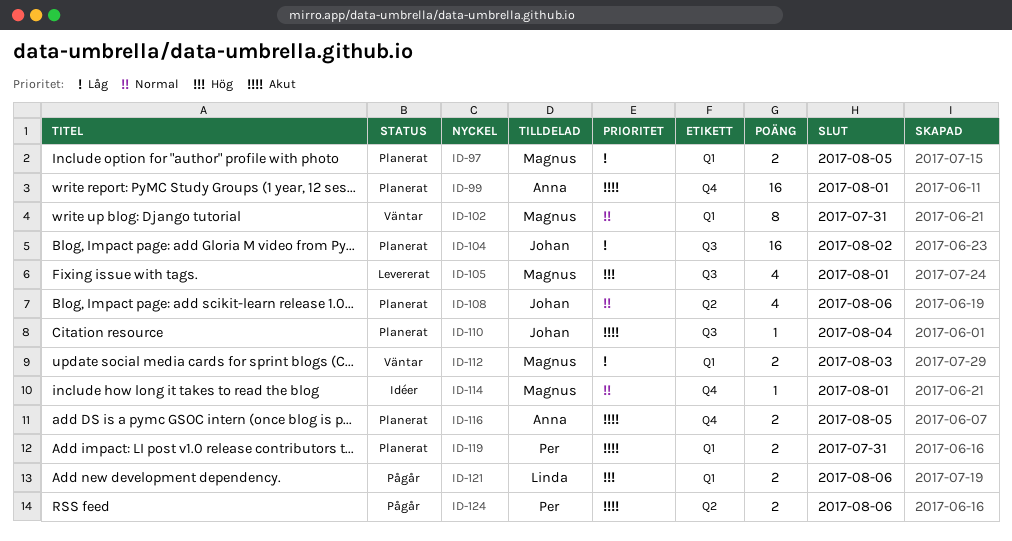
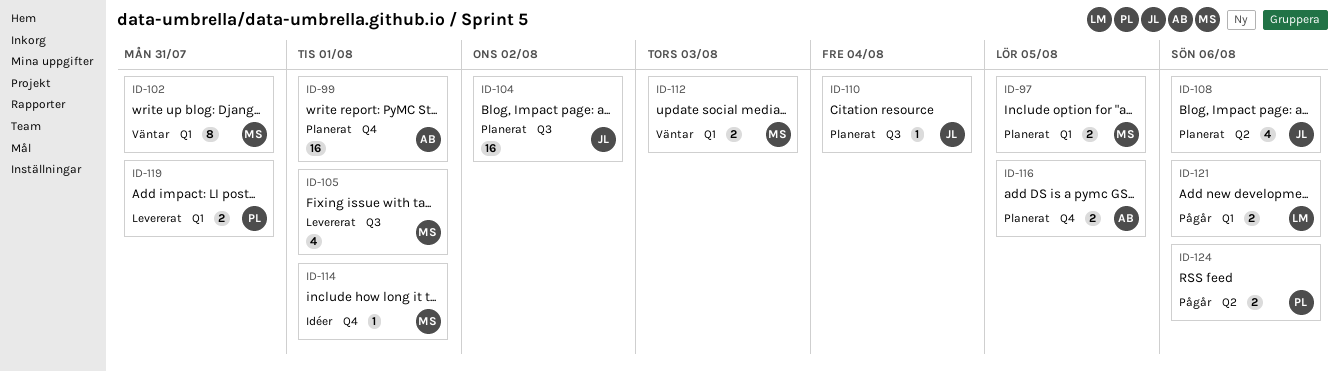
ID-119, status: Planerat -> Levererat

